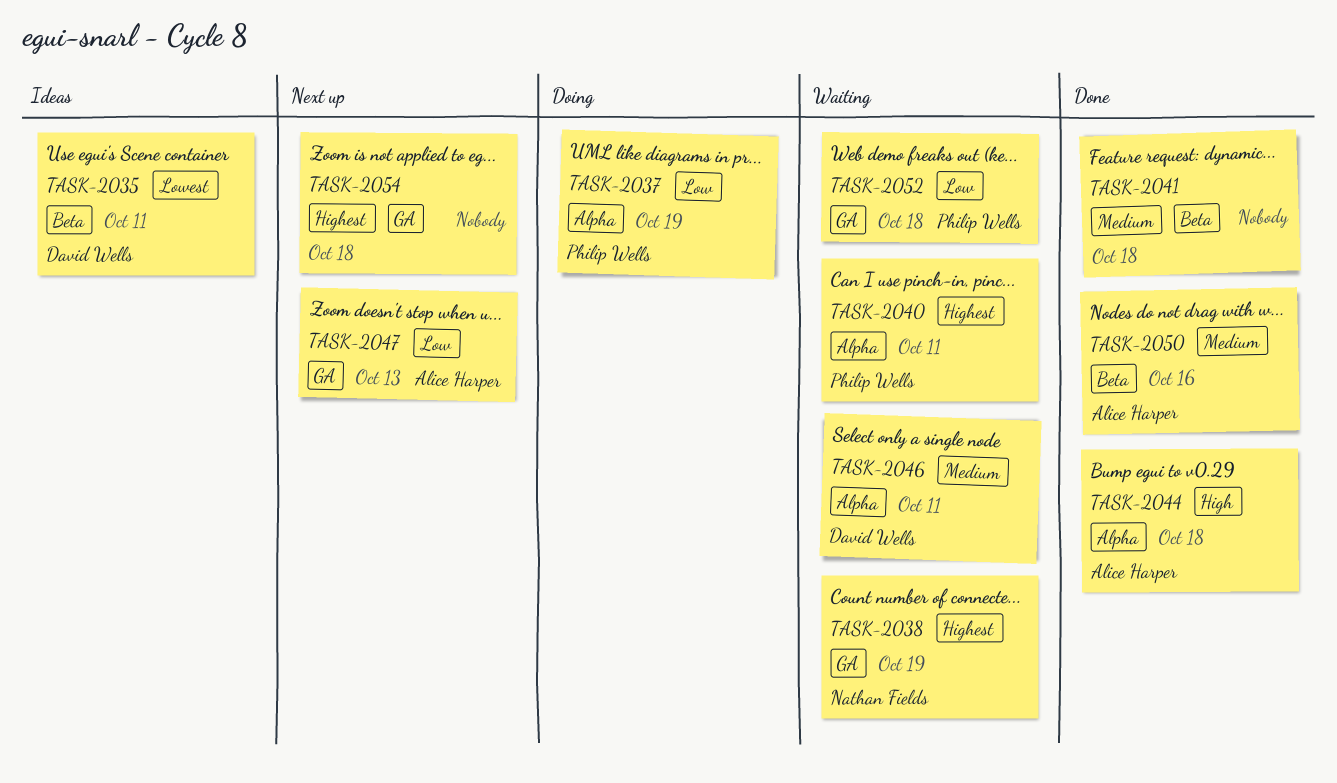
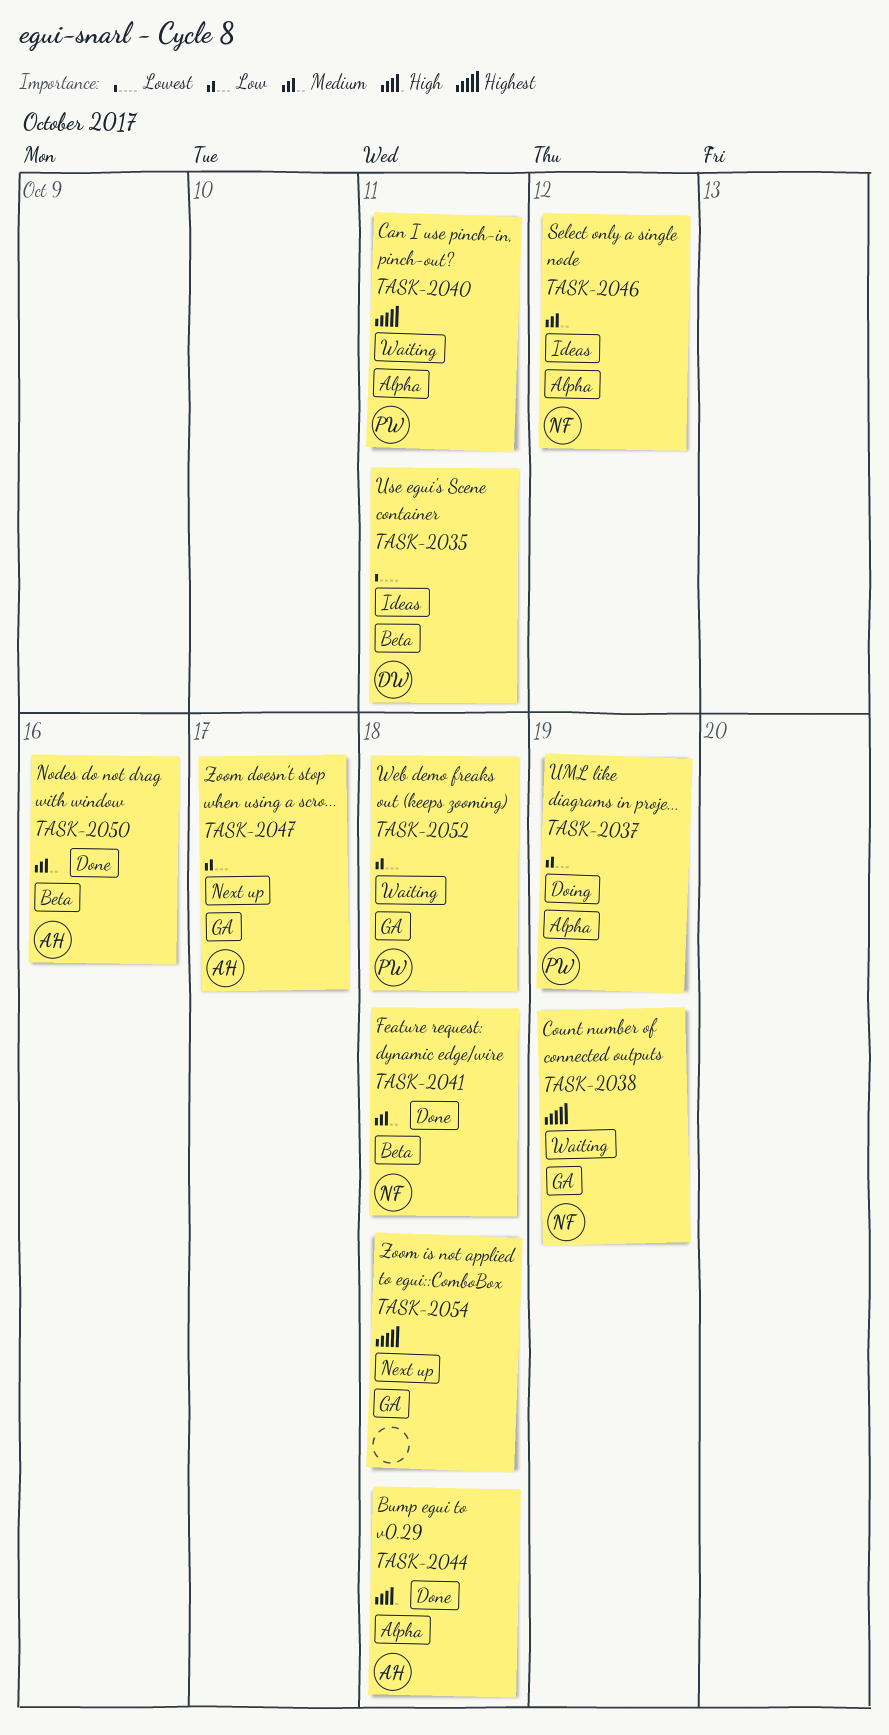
TASK-2041, owner: none -> Nathan Fields
TASK-2046, status: Waiting -> Ideas
TASK-2046, owner: David Wells -> Nathan Fields
TASK-2046, due: Oct 11 -> Oct 12
TASK-2047, due: Oct 13 -> Oct 17

